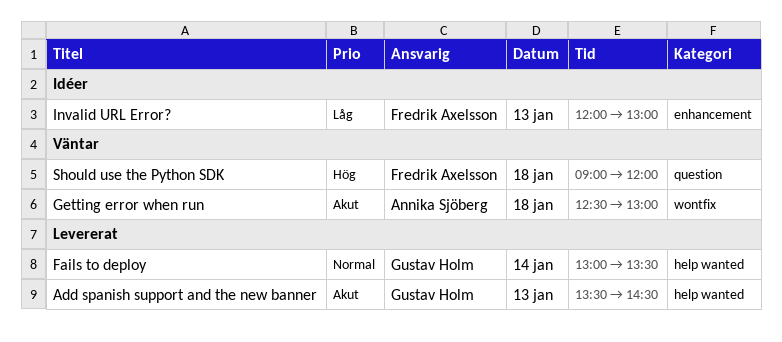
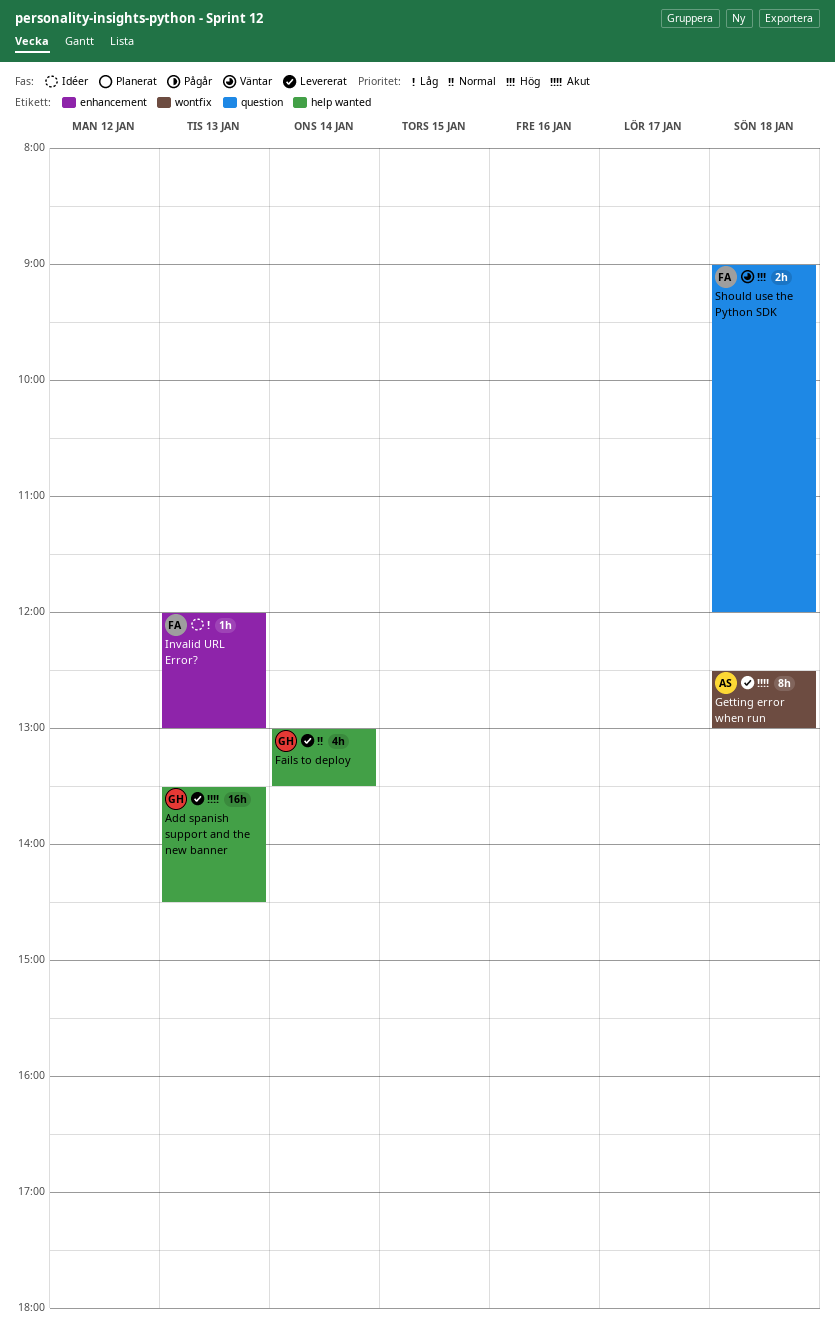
Getting error when run, status: Väntar -> Levererat

